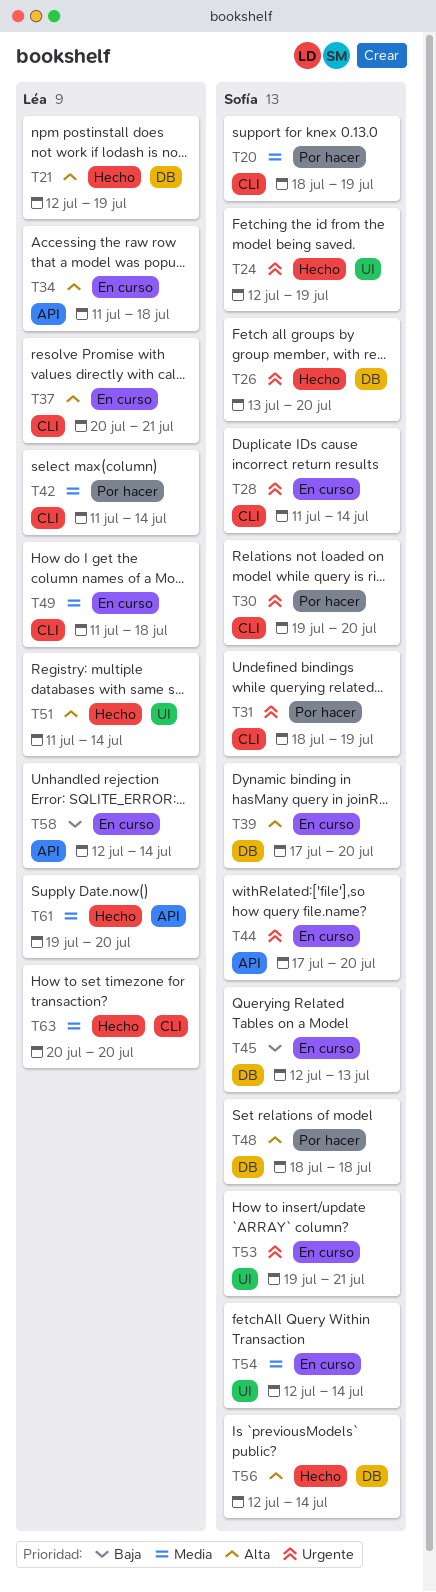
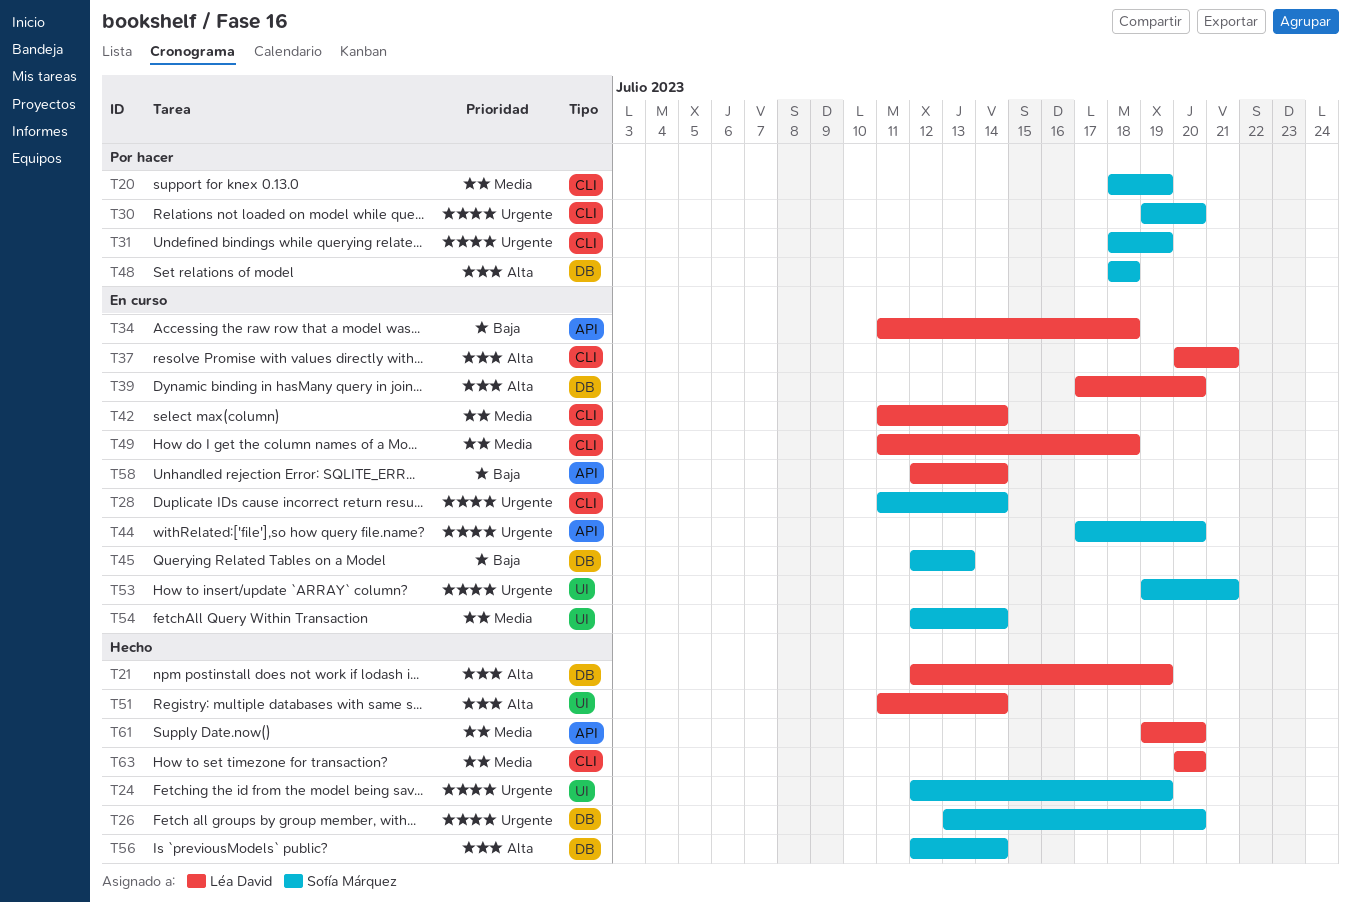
T34, priority: Alta -> Baja
T39, owner: Sofía Márquez -> Léa David
T42, status: Por hacer -> En curso

